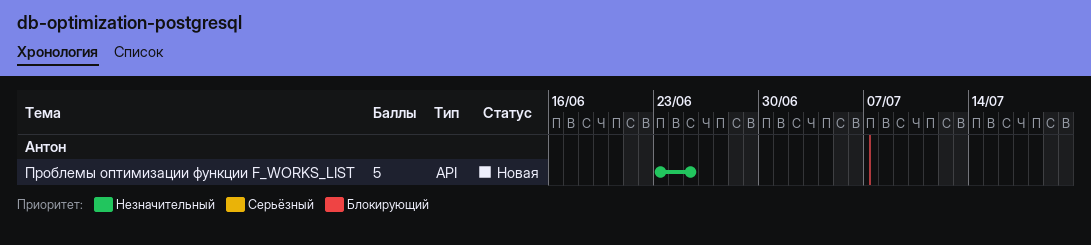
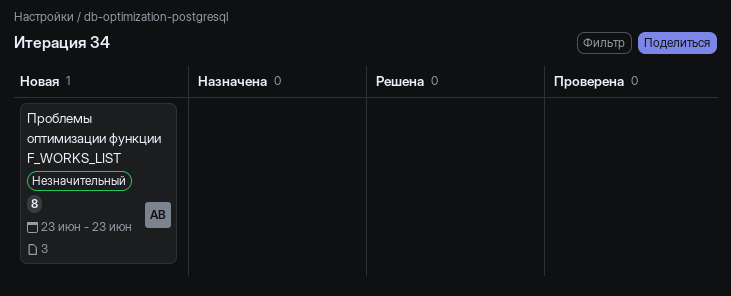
Проблемы оптимизации функции F_WORKS_LIST, estimate: 5 -> 8
Проблемы оптимизации функции F_WORKS_LIST, due: Jun 25 -> Jun 23

